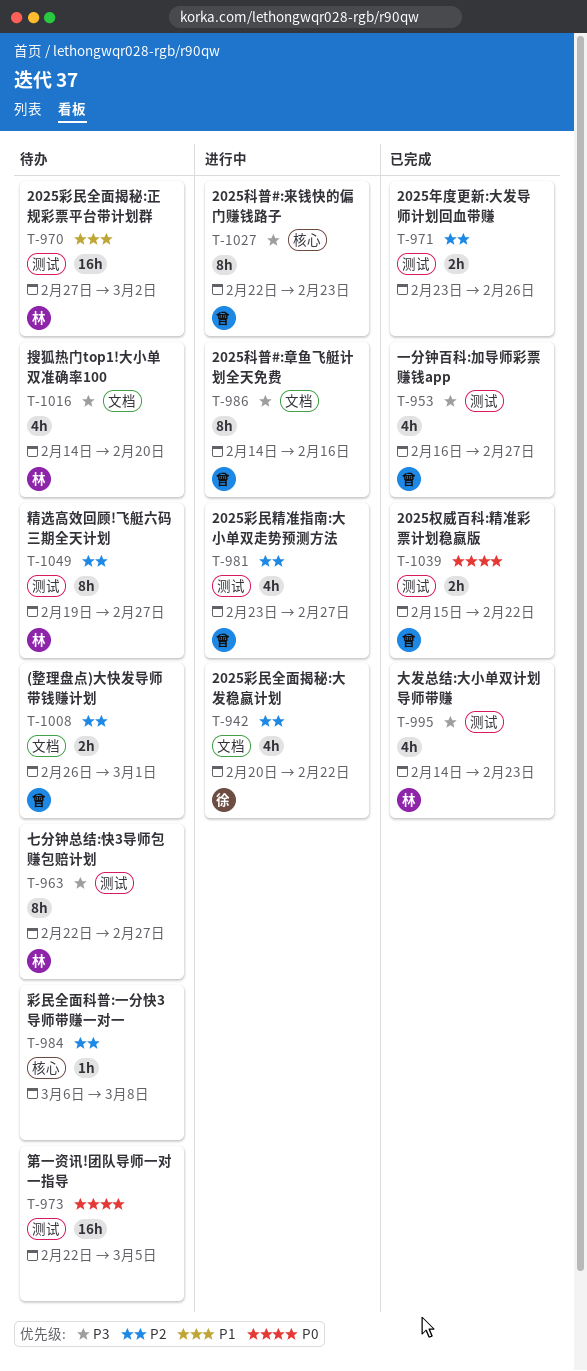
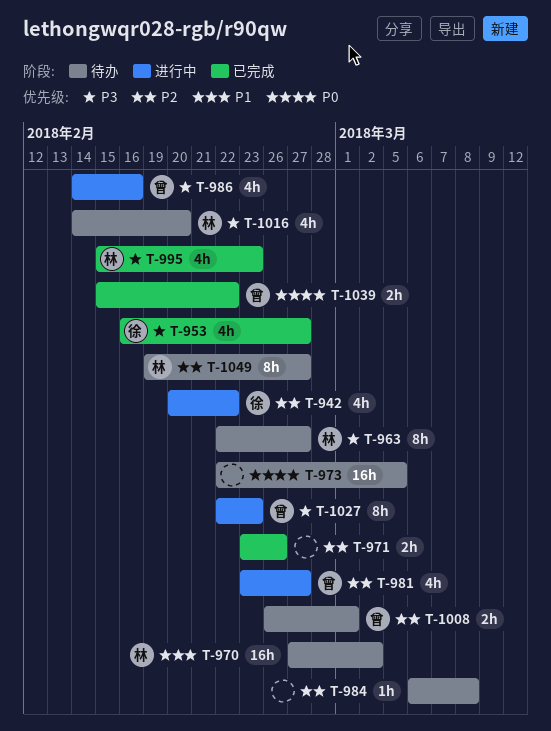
T-953, owner: 曾 -> 徐
T-986, estimate: 8h -> 4h
T-995, start: Feb 14 -> Feb 15

